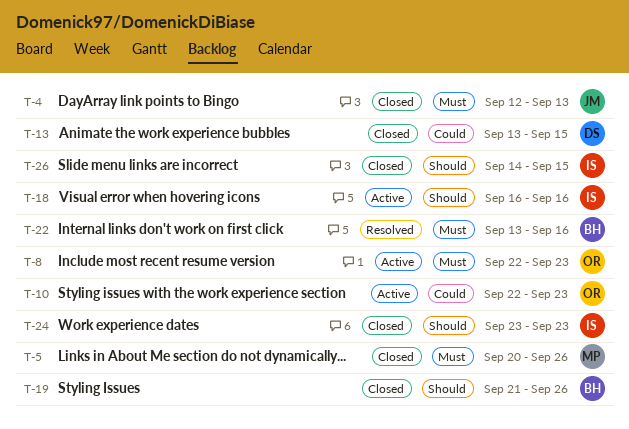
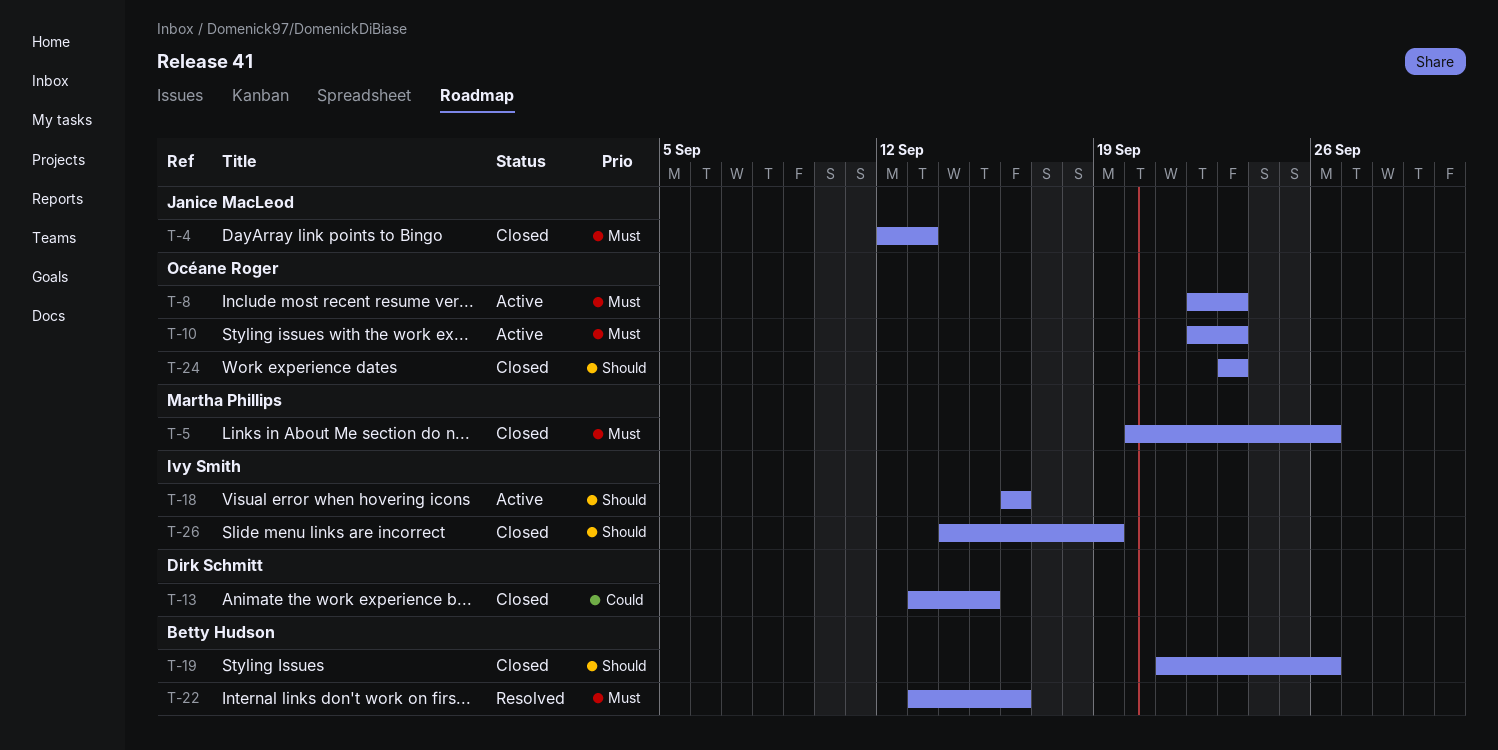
T-10, priority: Could -> Must
T-24, owner: Ivy Smith -> Océane Roger
T-26, due: Sep 15 -> Sep 19

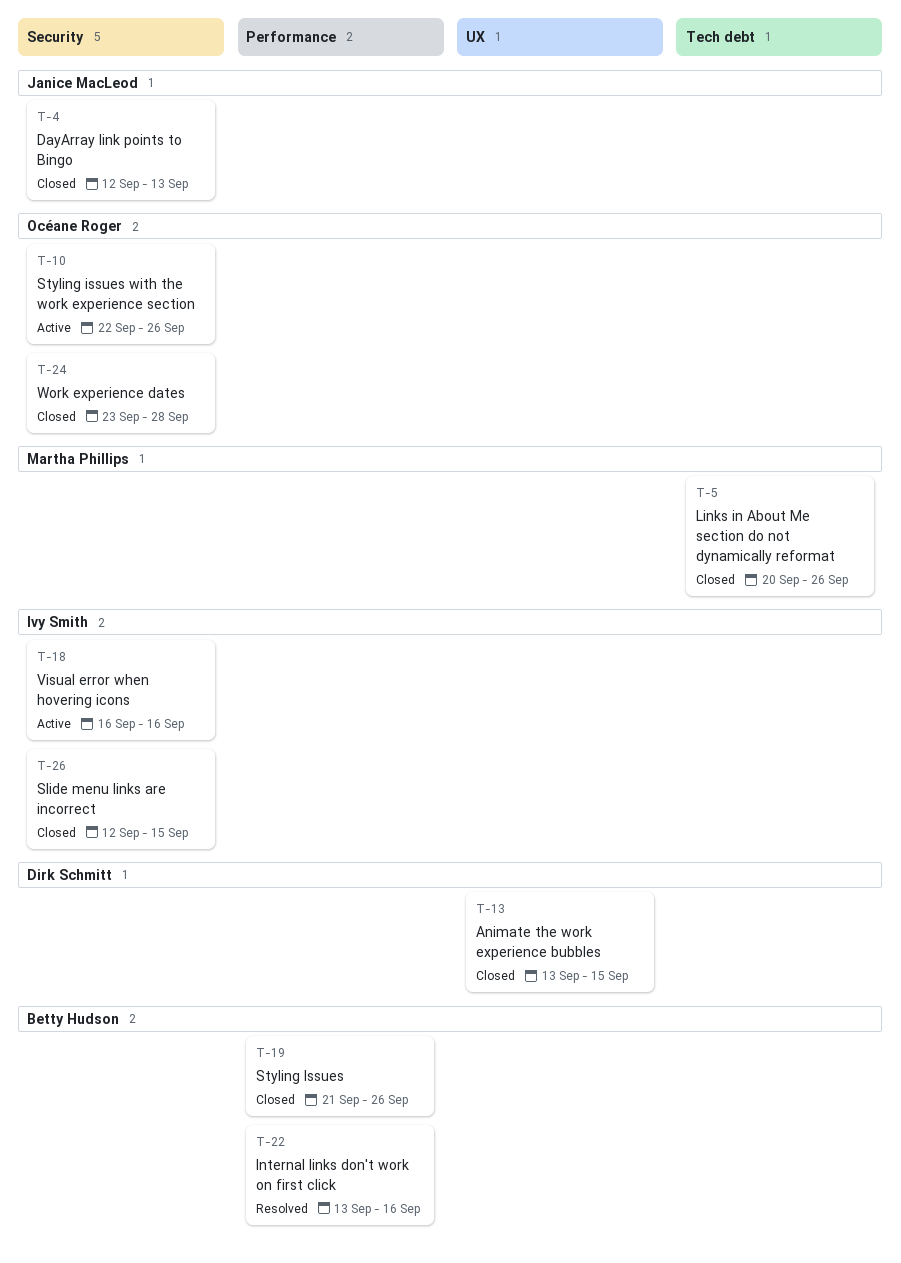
T-8: present -> none
T-10, due: Sep 23 -> Sep 26
T-24, due: Sep 23 -> Sep 28
T-26, start: Sep 14 -> Sep 12
T-26, due: Sep 19 -> Sep 15

